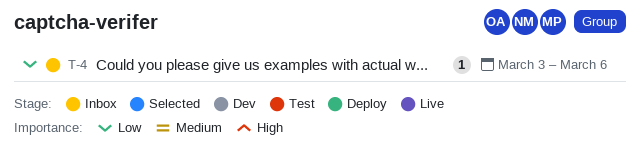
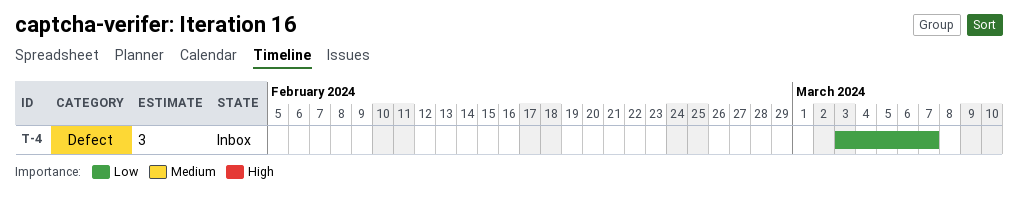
T-4, estimate: 1 -> 3
T-4, due: Mar 6 -> Mar 7

